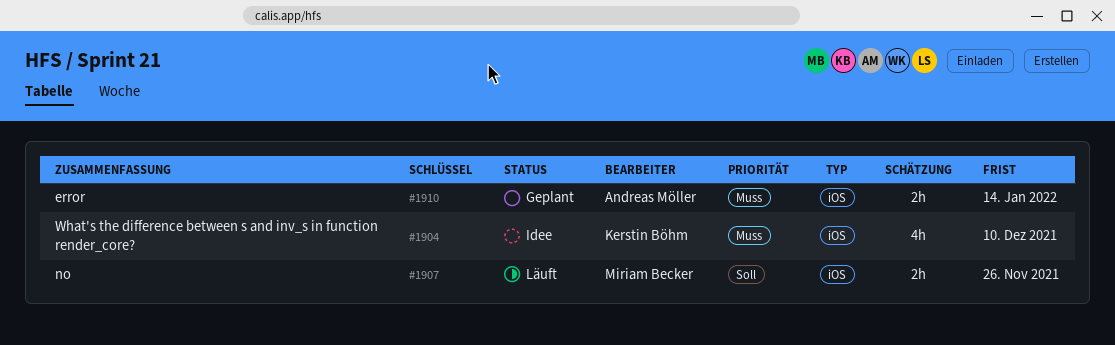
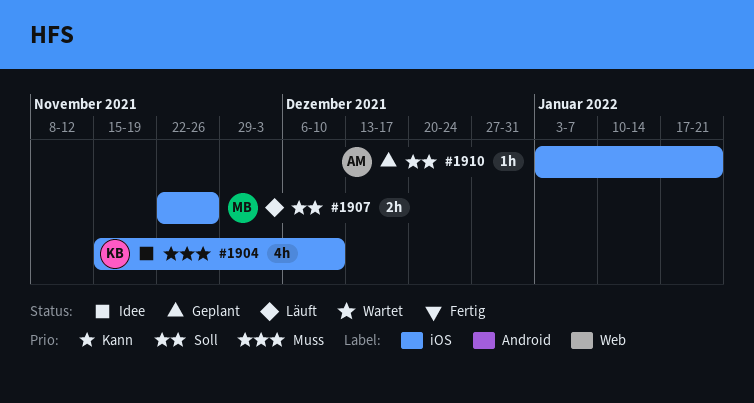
#1910, priority: Muss -> Soll
#1910, estimate: 2h -> 1h
#1910, due: Jan 14 -> Jan 21

